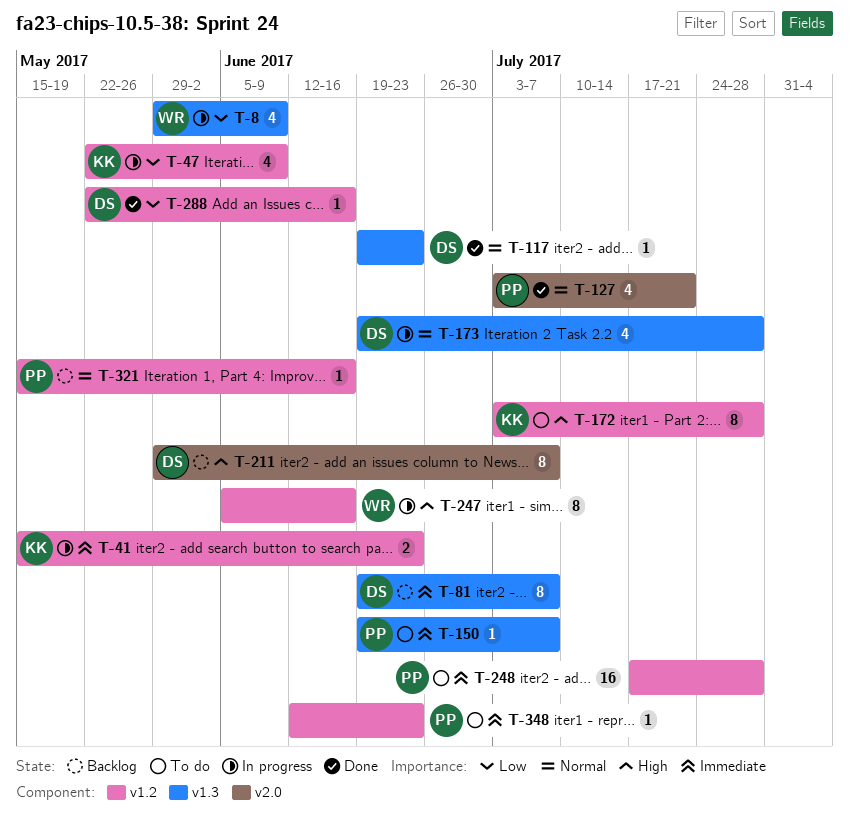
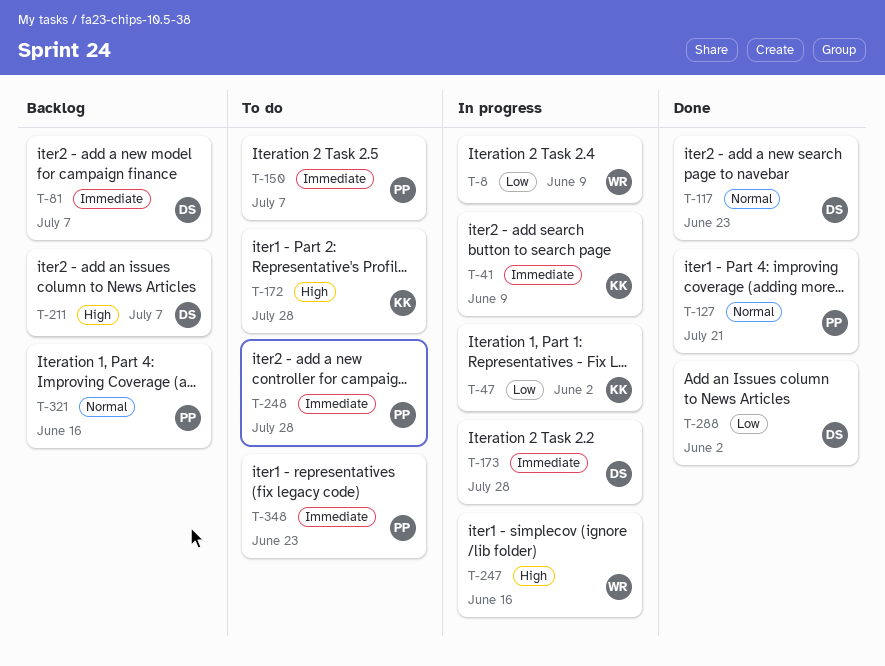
T-41, due: Jun 23 -> Jun 9
T-47, due: Jun 9 -> Jun 2
T-173, priority: Normal -> Immediate
T-288, due: Jun 16 -> Jun 2

